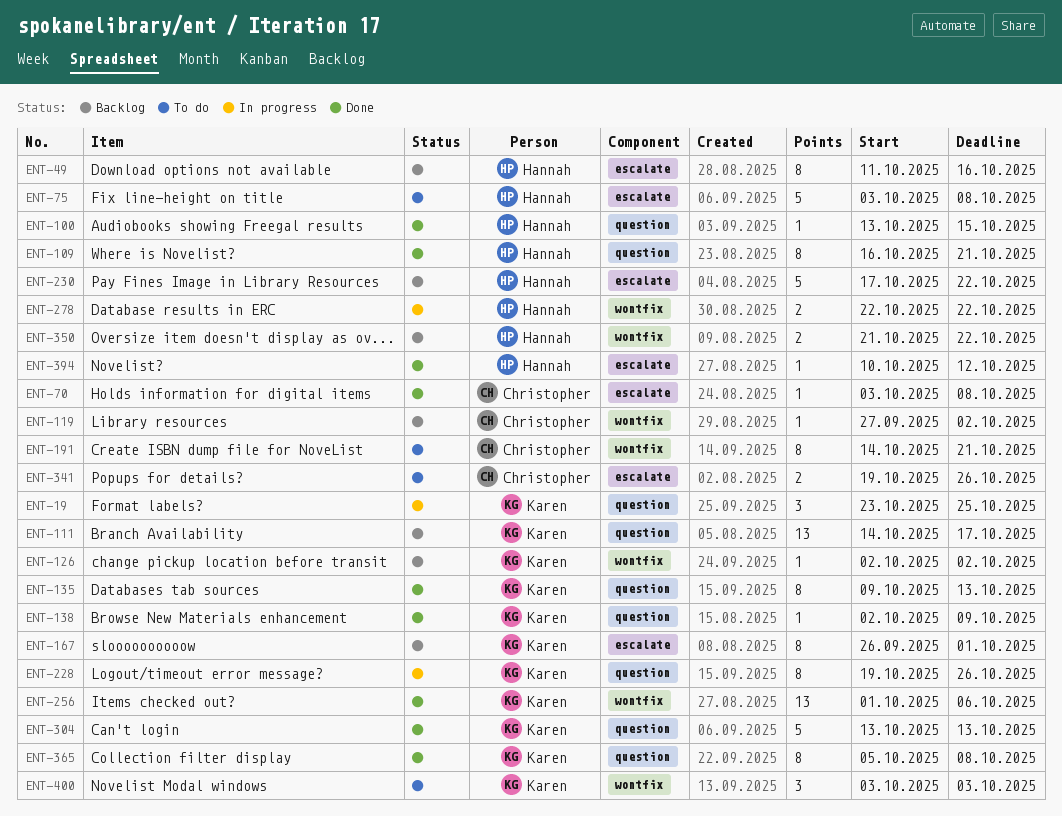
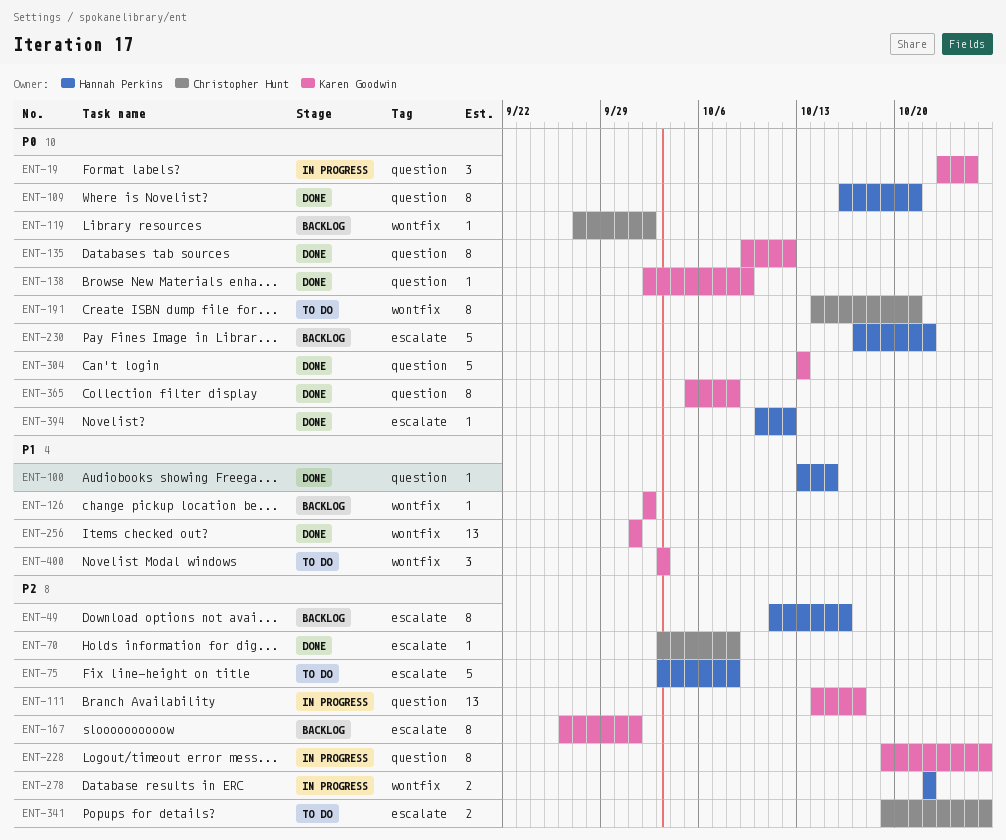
ENT-111, status: Backlog -> In progress
ENT-135, due: Oct 13 -> Oct 12
ENT-256, due: Oct 6 -> Oct 1
ENT-350: present -> none

